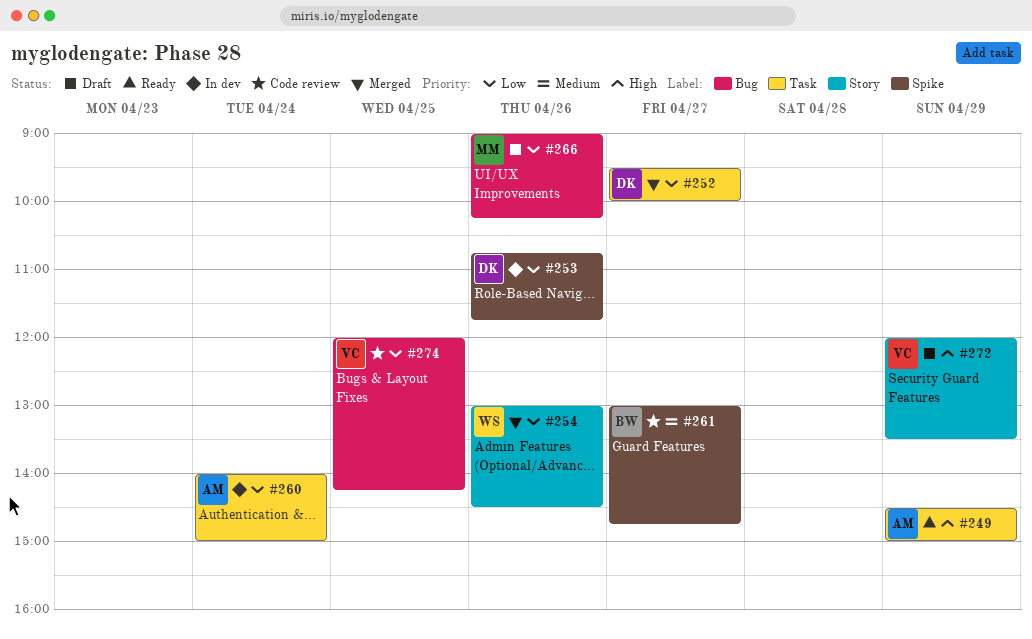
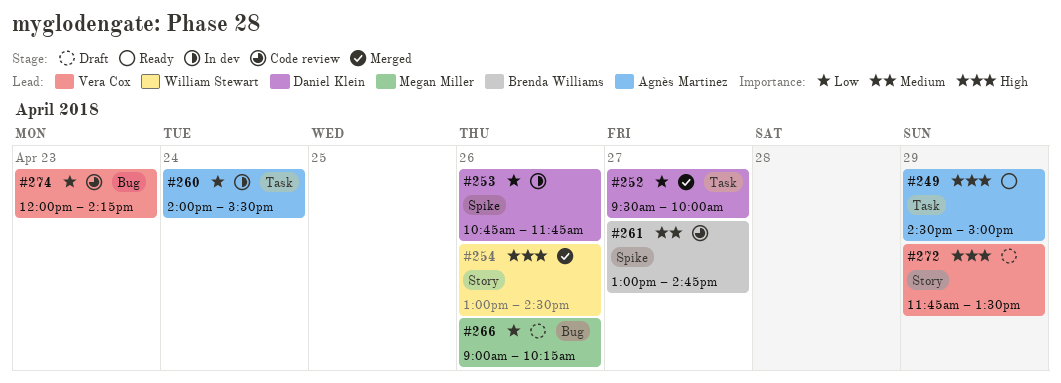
#254, priority: Low -> High
#260, ends: 15:00 -> 15:30
#272, begins: 12:00 -> 11:45
#274, day: Apr 25 -> Apr 23

